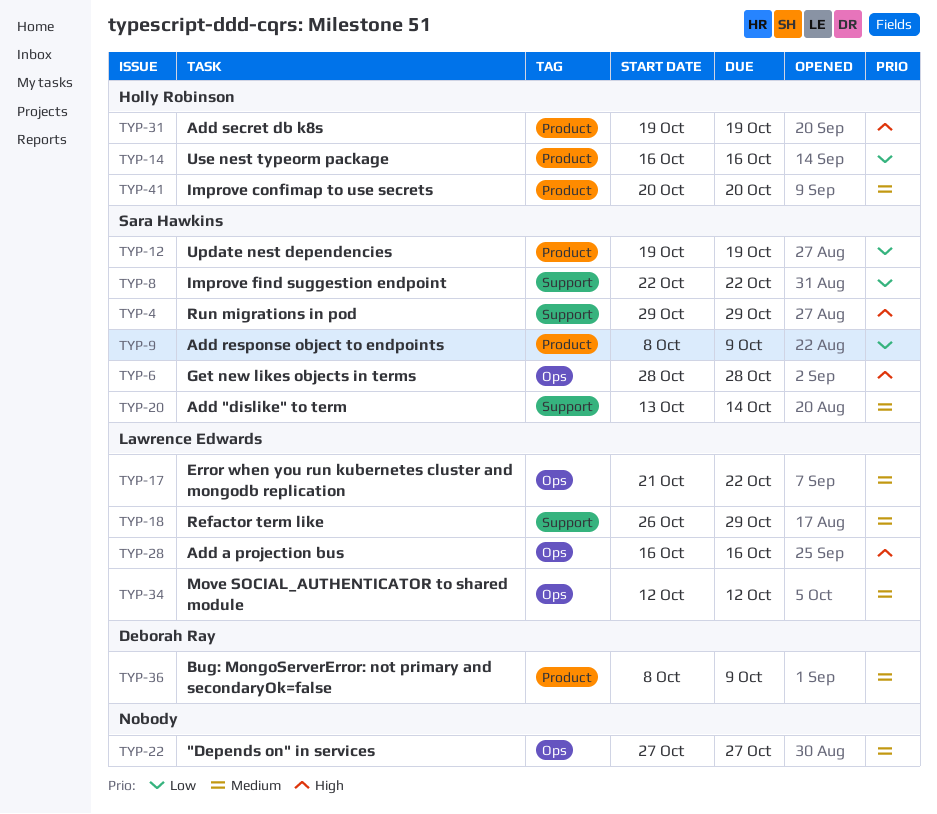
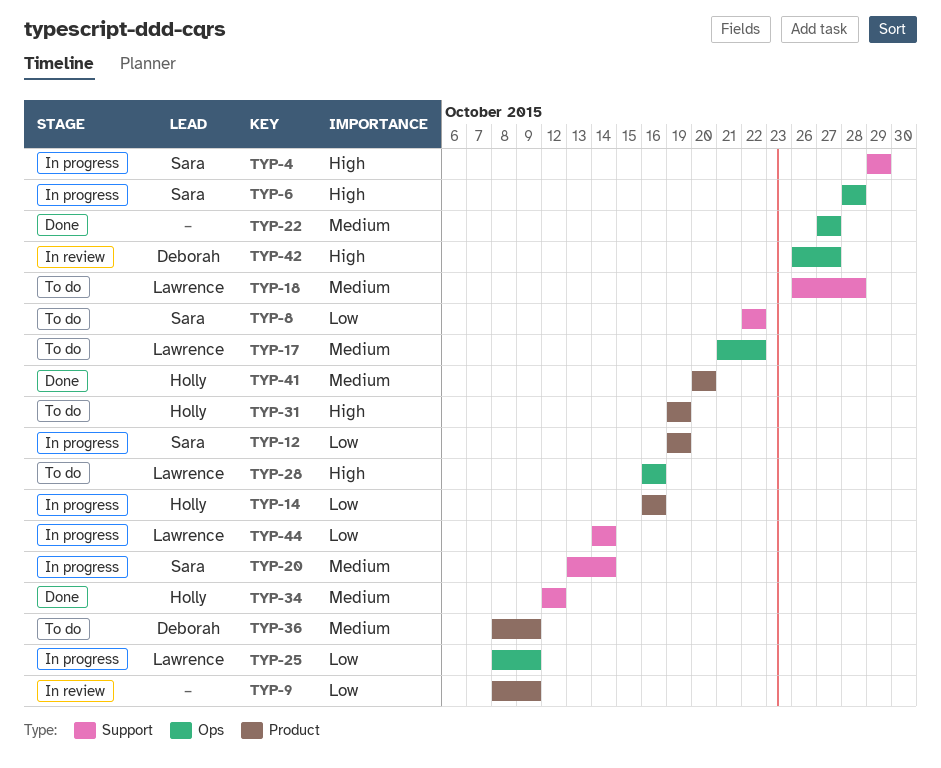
TYP-9, owner: Sara Hawkins -> none
TYP-18, due: Oct 29 -> Oct 28
TYP-25: none -> present
TYP-34, owner: Lawrence Edwards -> Holly Robinson
TYP-34, label: Ops -> Support
TYP-42: none -> present
TYP-44: none -> present

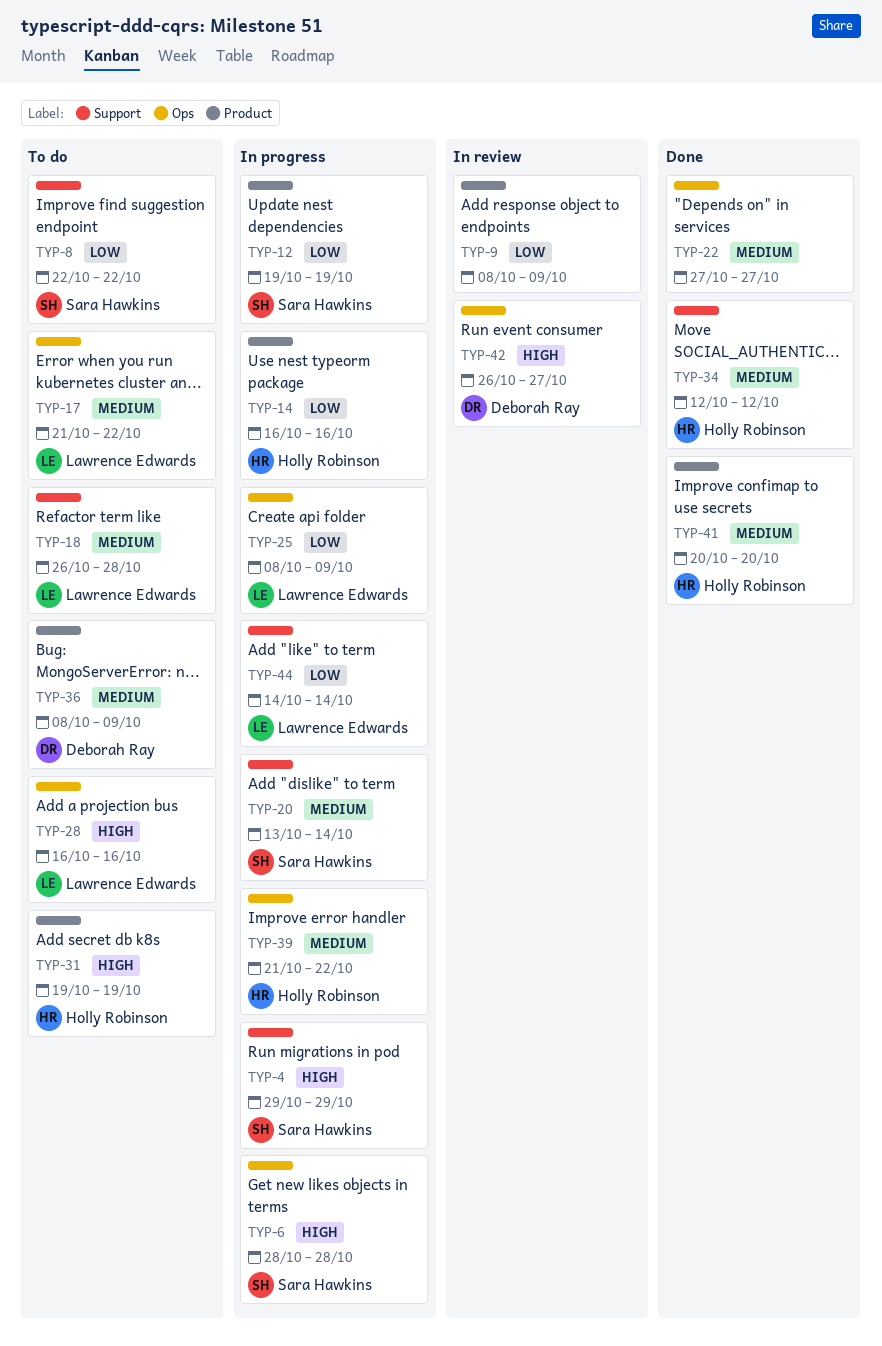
TYP-39: none -> present

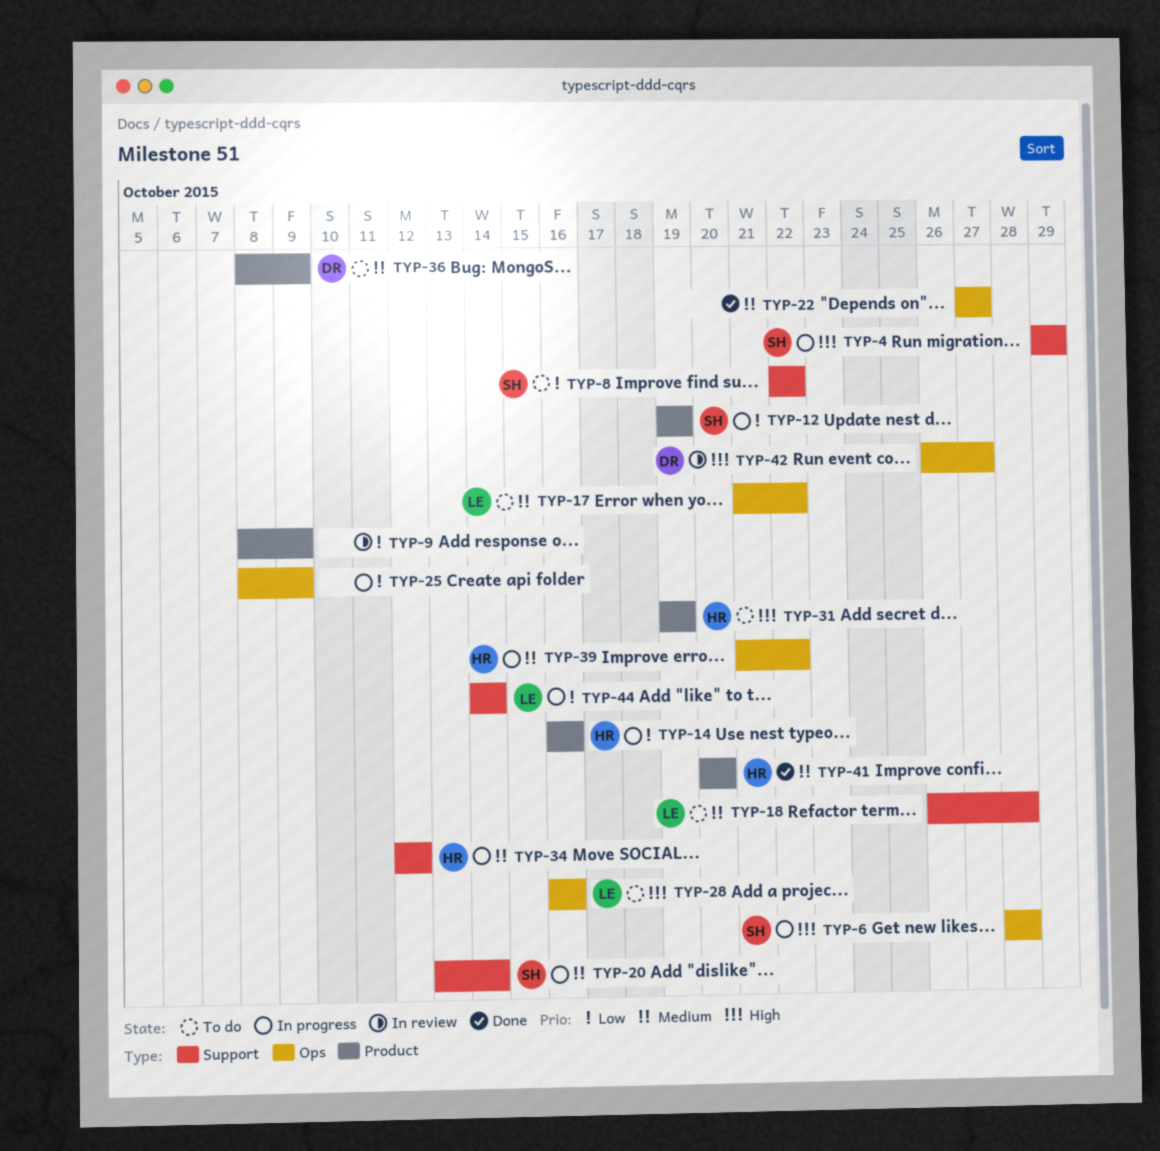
TYP-25, owner: Lawrence Edwards -> none
TYP-34, status: Done -> In progress

